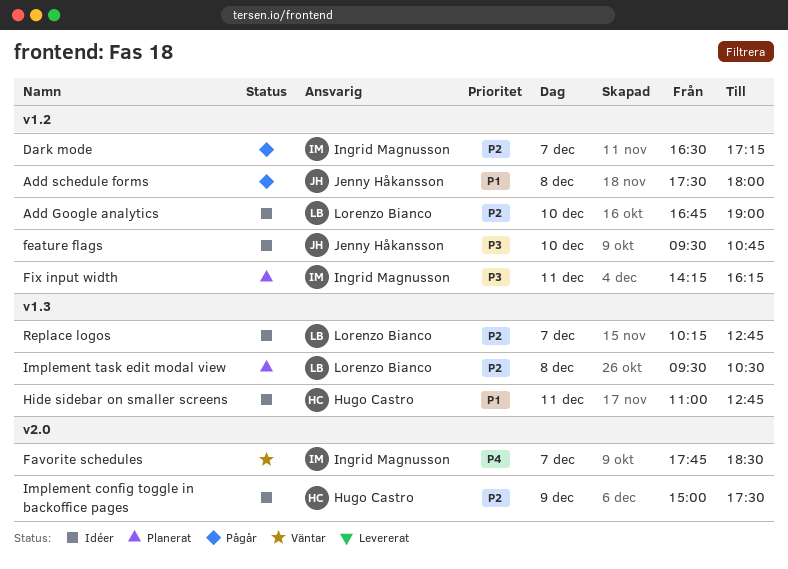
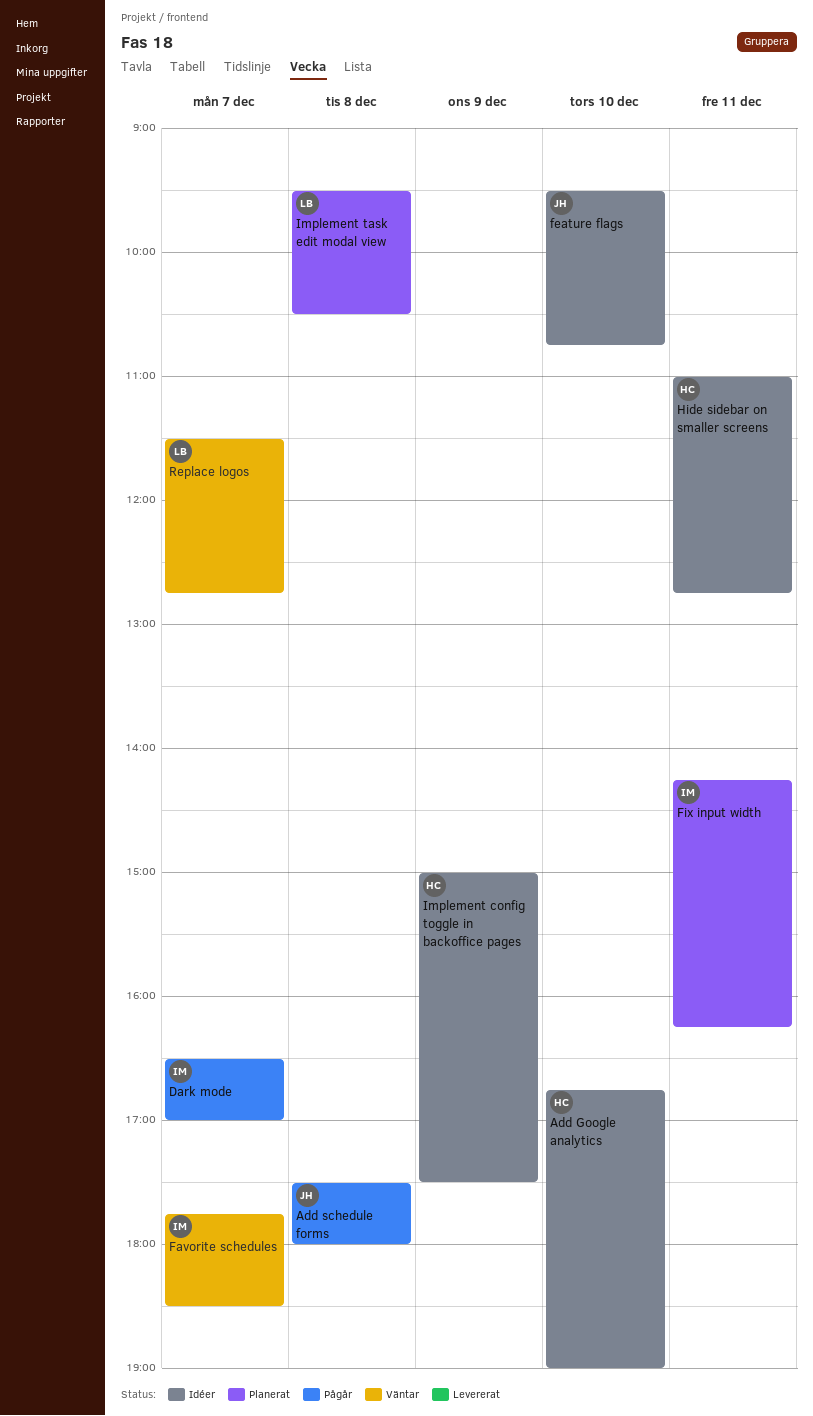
Add Google analytics, owner: Lorenzo Bianco -> Hugo Castro
Dark mode, ends: 17:15 -> 17:00
Replace logos, status: Idéer -> Väntar
Replace logos, begins: 10:15 -> 11:30

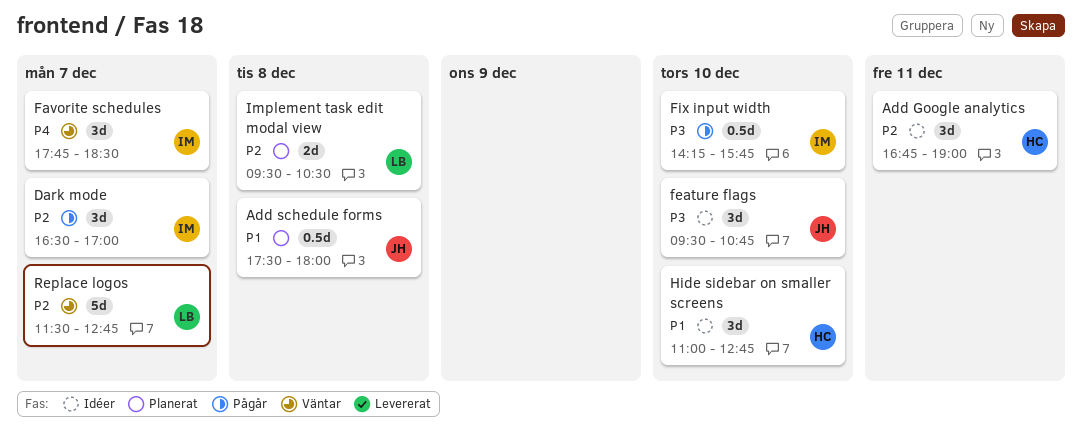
Add Google analytics, day: Dec 10 -> Dec 11
Add schedule forms, status: Pågår -> Planerat
Fix input width, status: Planerat -> Pågår
Fix input width, day: Dec 11 -> Dec 10
Fix input width, ends: 16:15 -> 15:45
Hide sidebar on smaller screens, day: Dec 11 -> Dec 10
Implement config toggle in backoffice pages: present -> none

